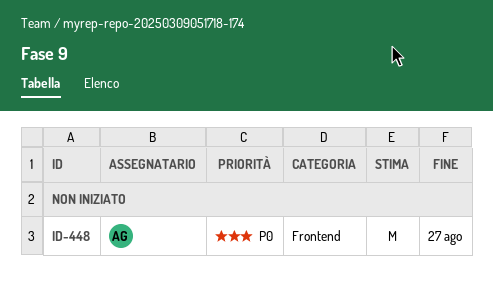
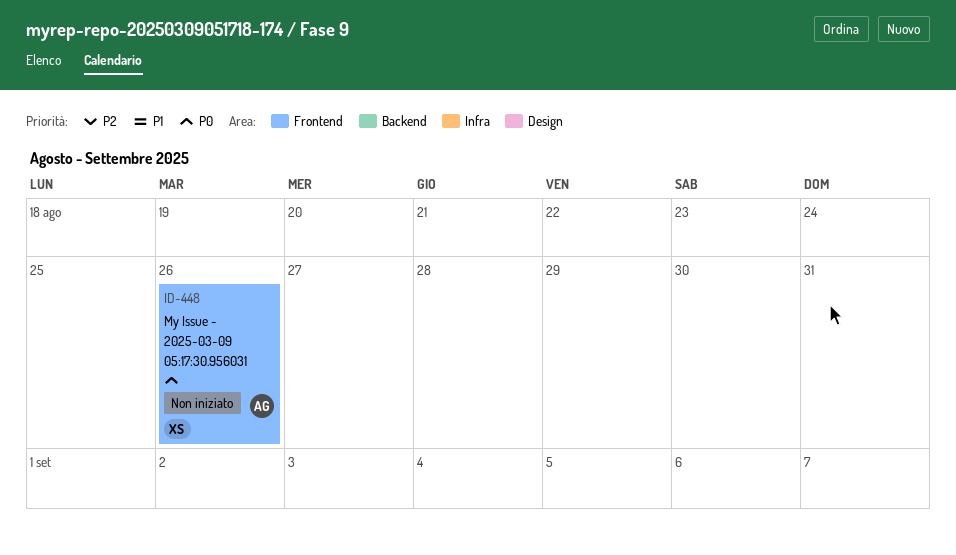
ID-448, estimate: M -> XS
ID-448, due: Aug 27 -> Aug 26

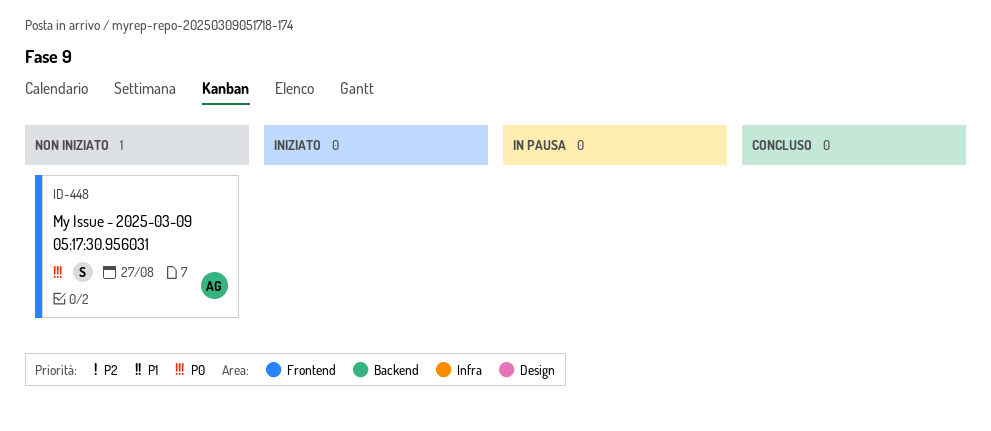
ID-448, estimate: XS -> S
ID-448, due: Aug 26 -> Aug 27

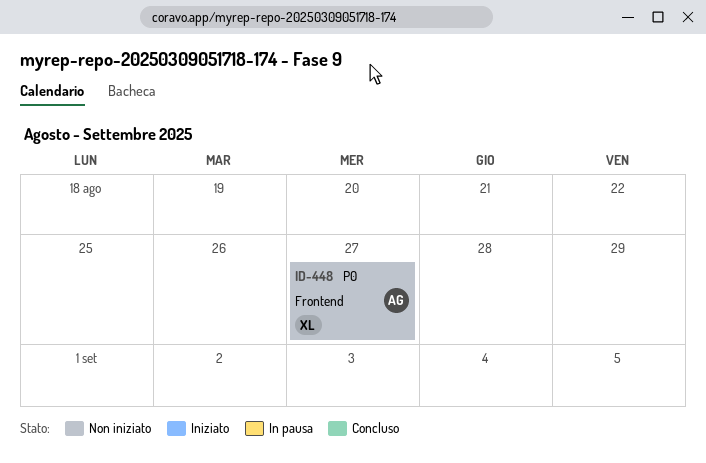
ID-448, estimate: S -> XL

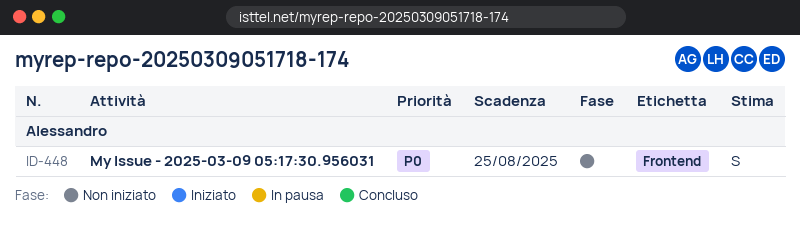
ID-448, estimate: XL -> S
ID-448, due: Aug 27 -> Aug 25

